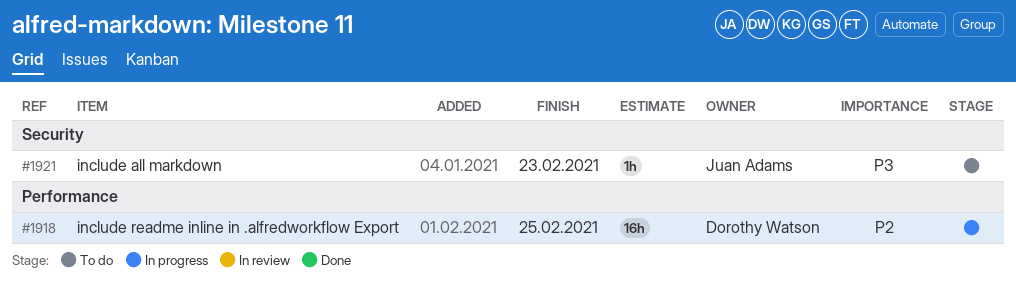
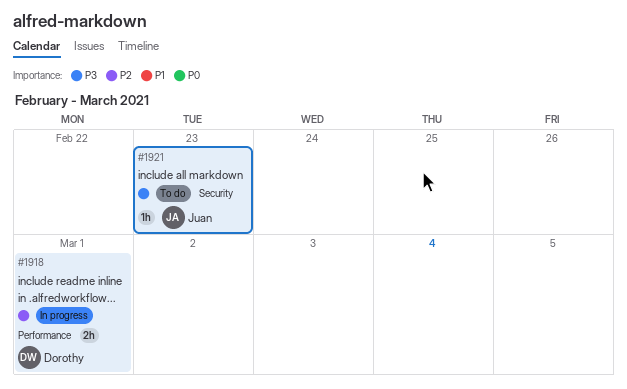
#1918, estimate: 16h -> 2h
#1918, due: Feb 25 -> Mar 1

